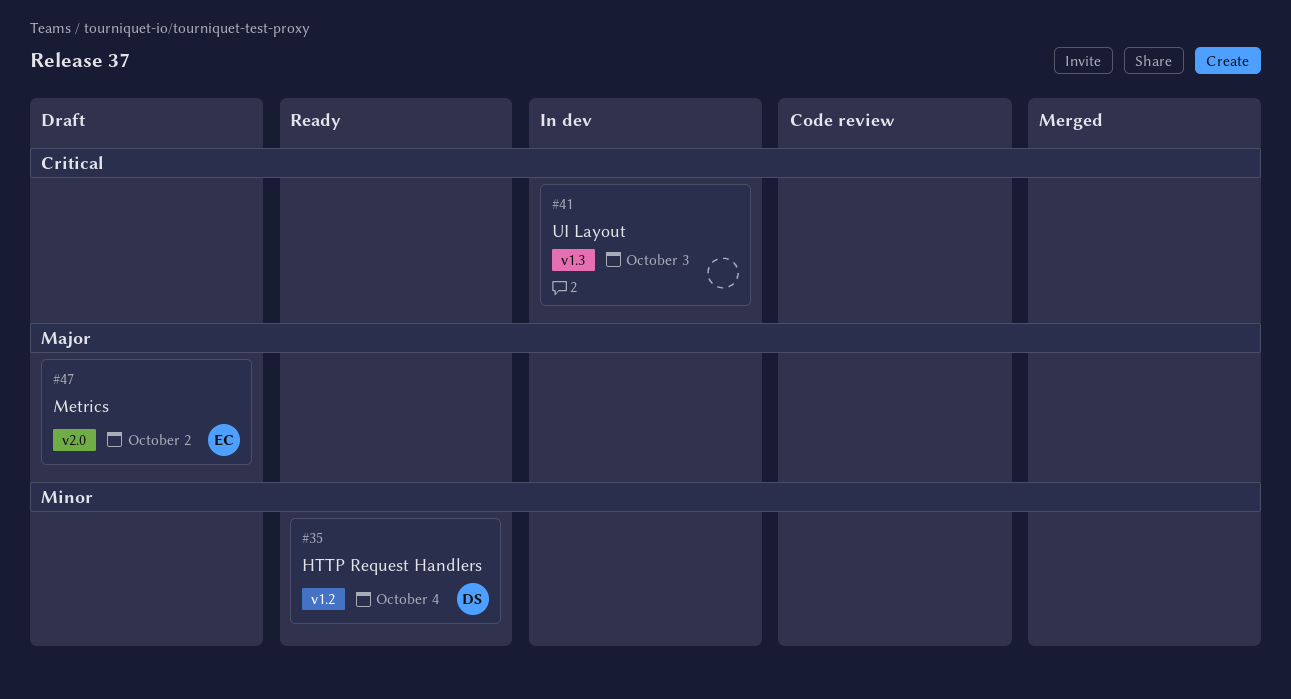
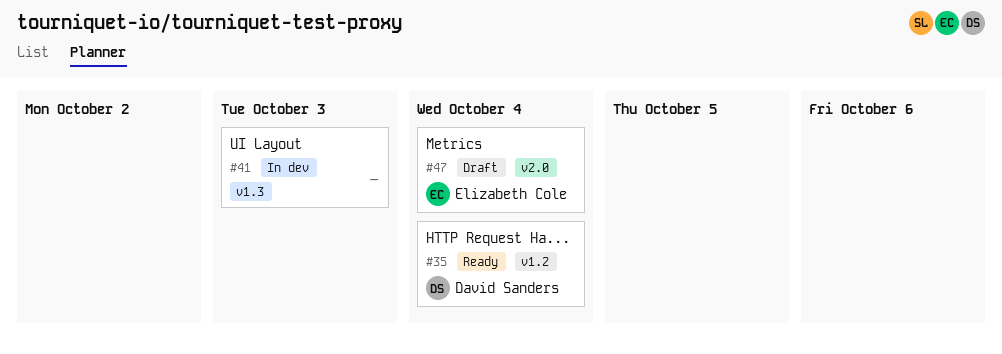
#47, due: Oct 2 -> Oct 4

